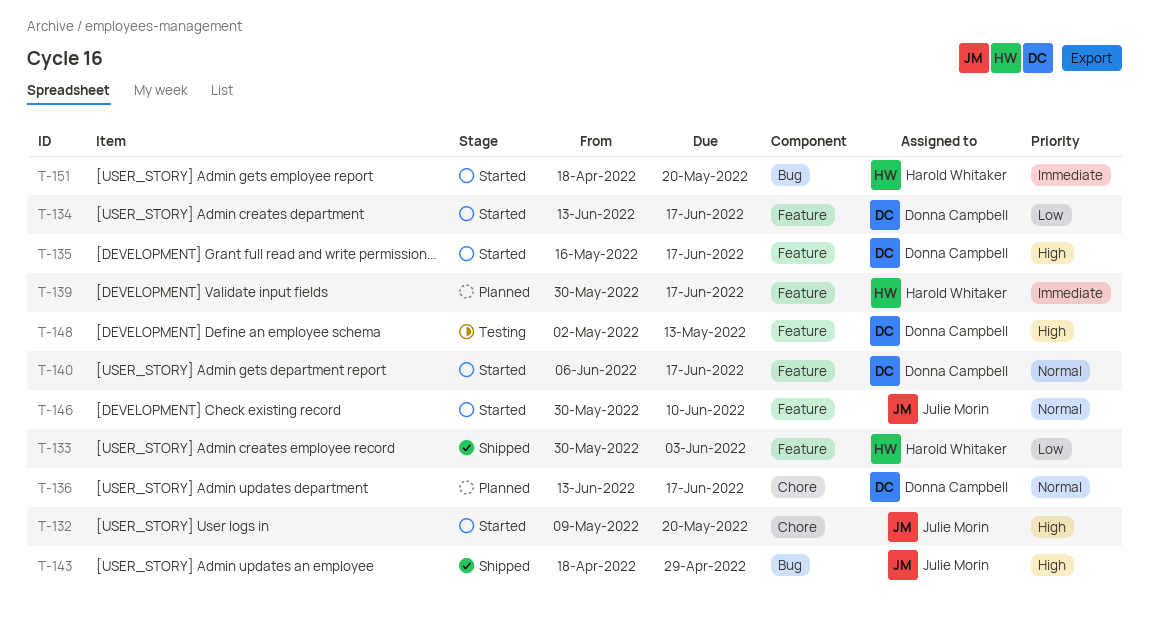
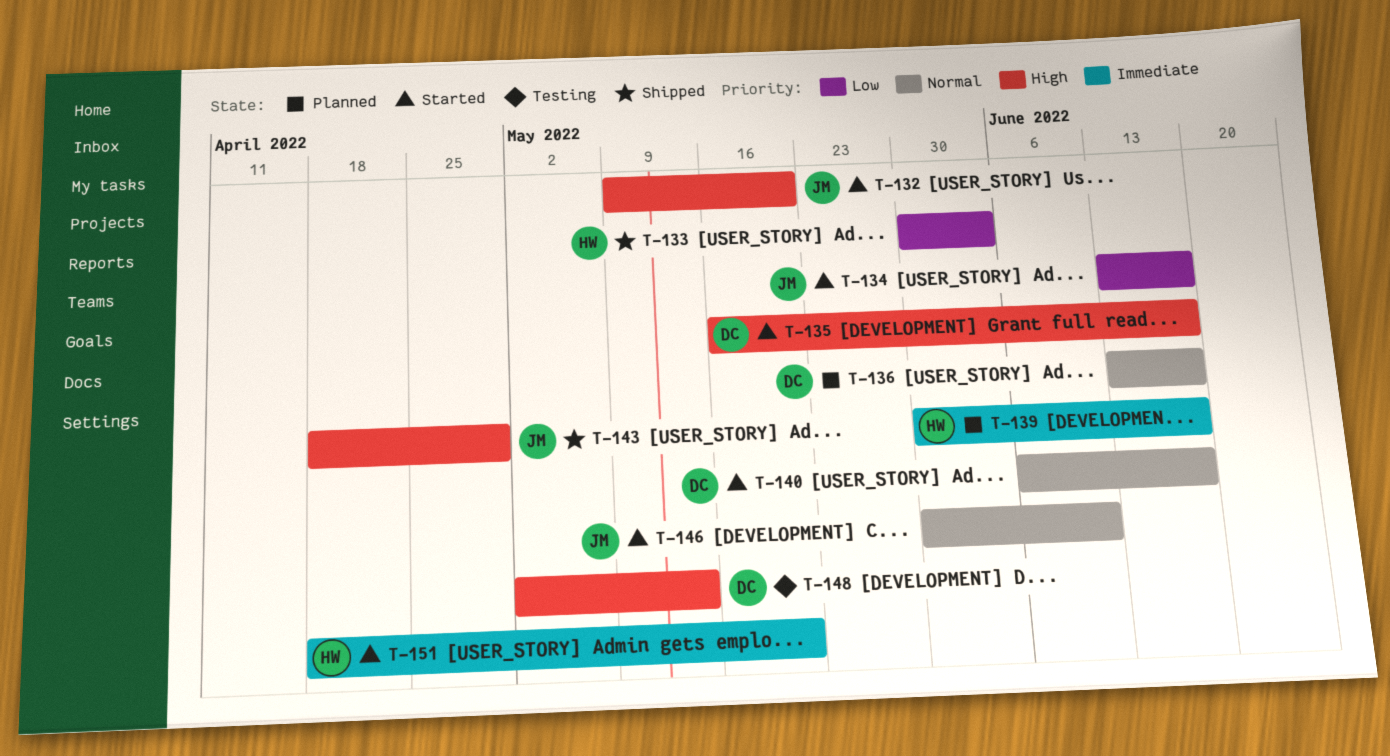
T-134, owner: Donna Campbell -> Julie Morin

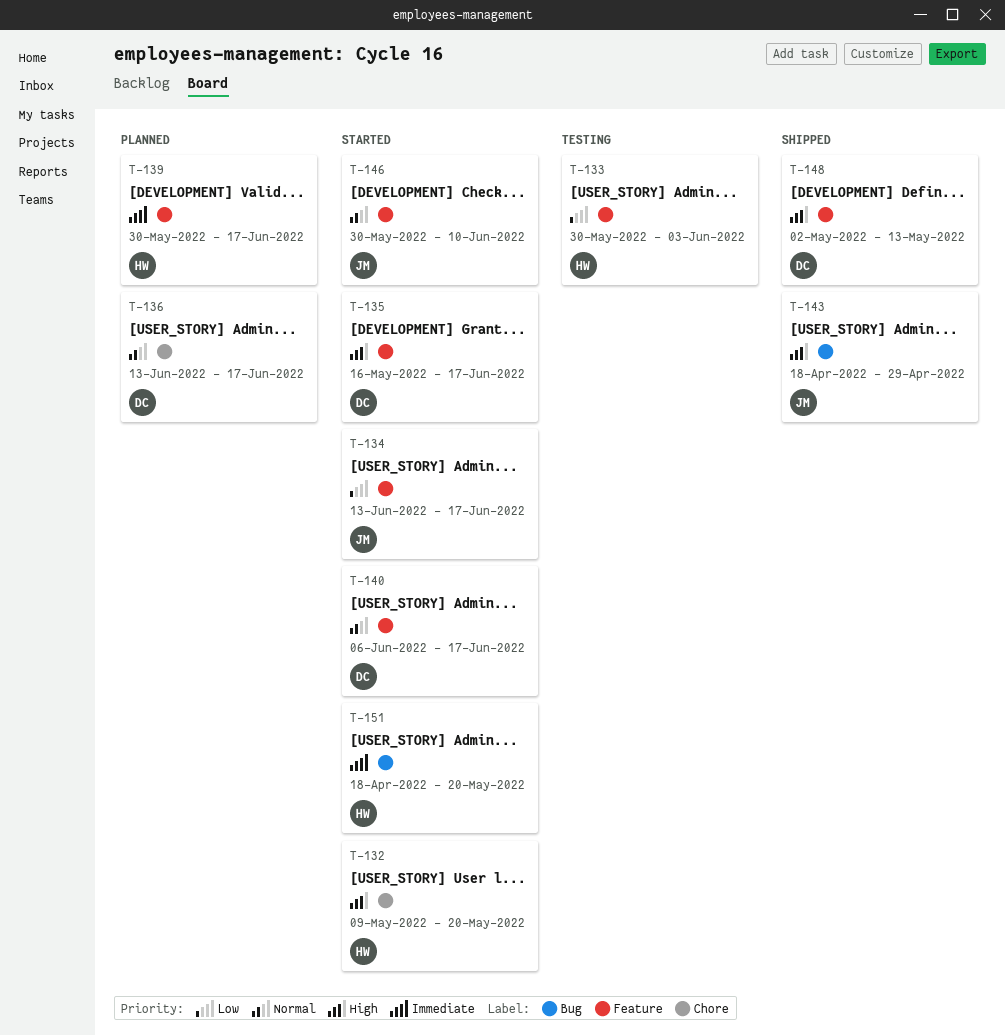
T-132, owner: JM -> HW
T-133, status: Shipped -> Testing
T-148, status: Testing -> Shipped

